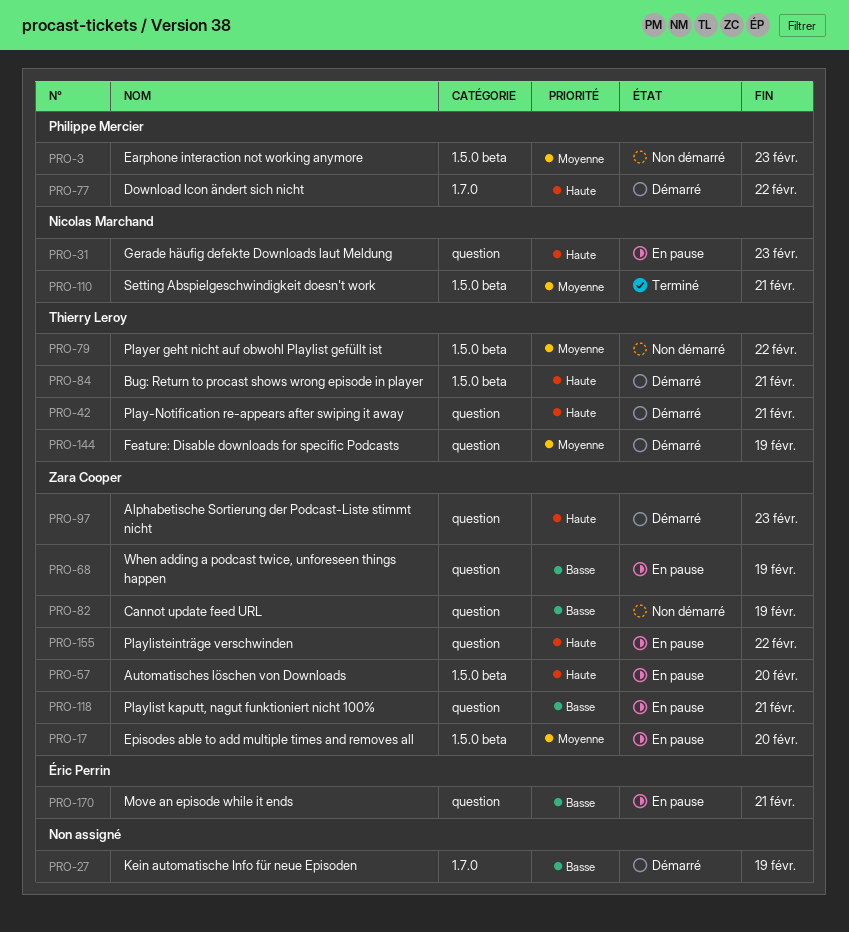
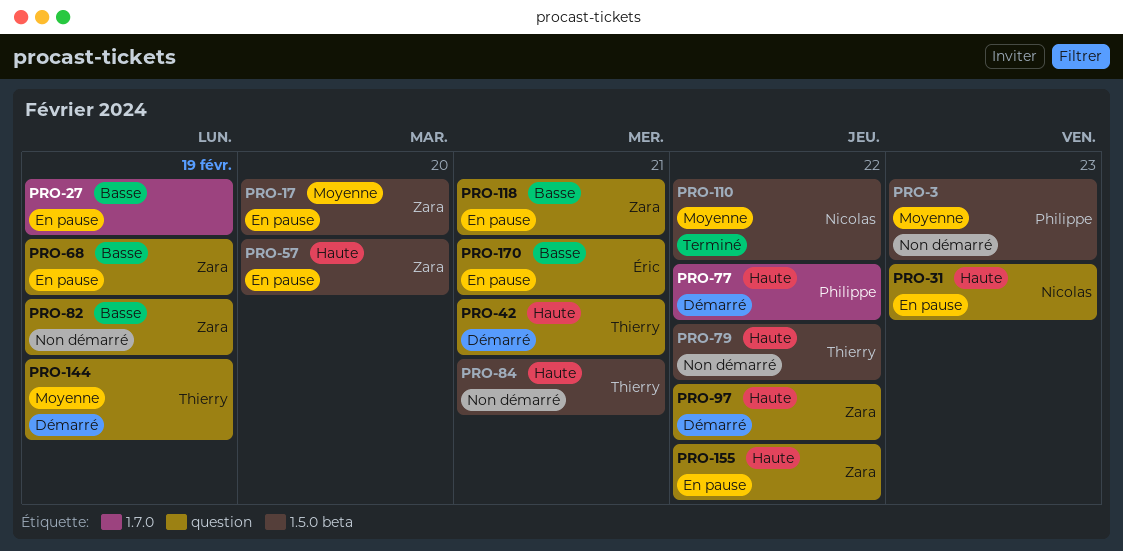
PRO-27, status: Démarré -> En pause
PRO-79, priority: Moyenne -> Haute
PRO-84, status: Démarré -> Non démarré
PRO-97, due: Feb 23 -> Feb 22
PRO-110, due: Feb 21 -> Feb 22

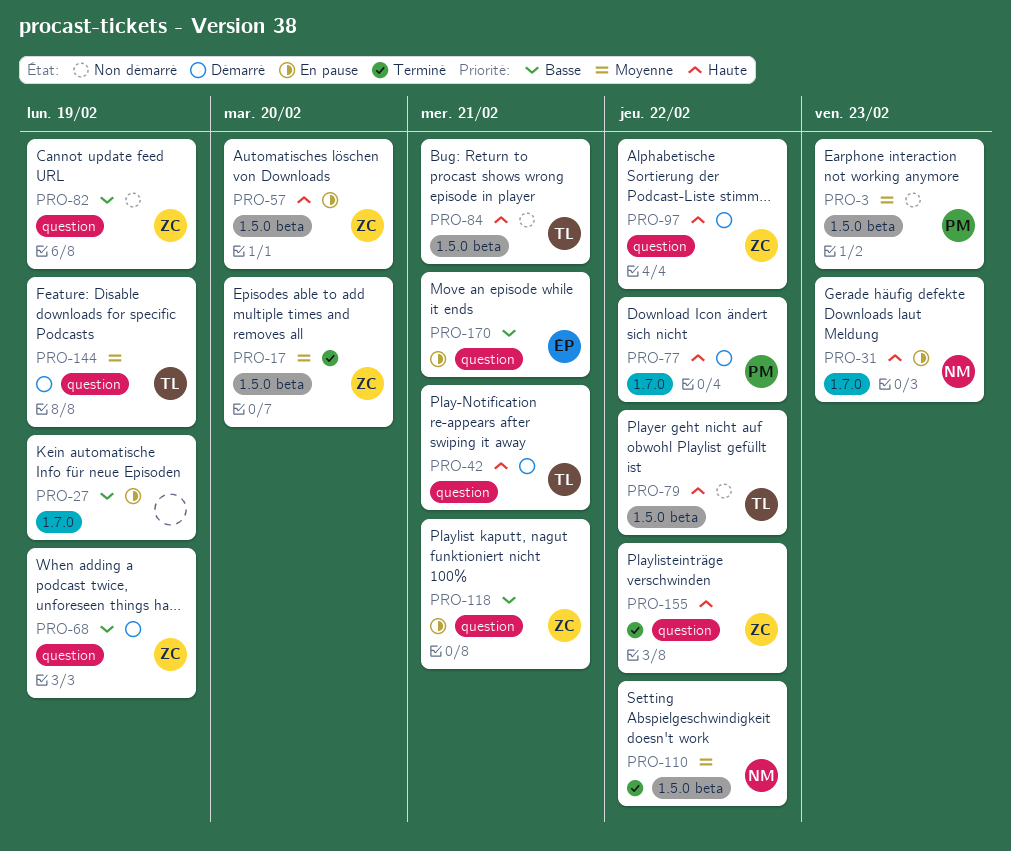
PRO-17, status: En pause -> Terminé
PRO-31, label: question -> 1.7.0
PRO-68, status: En pause -> Démarré
PRO-155, status: En pause -> Terminé

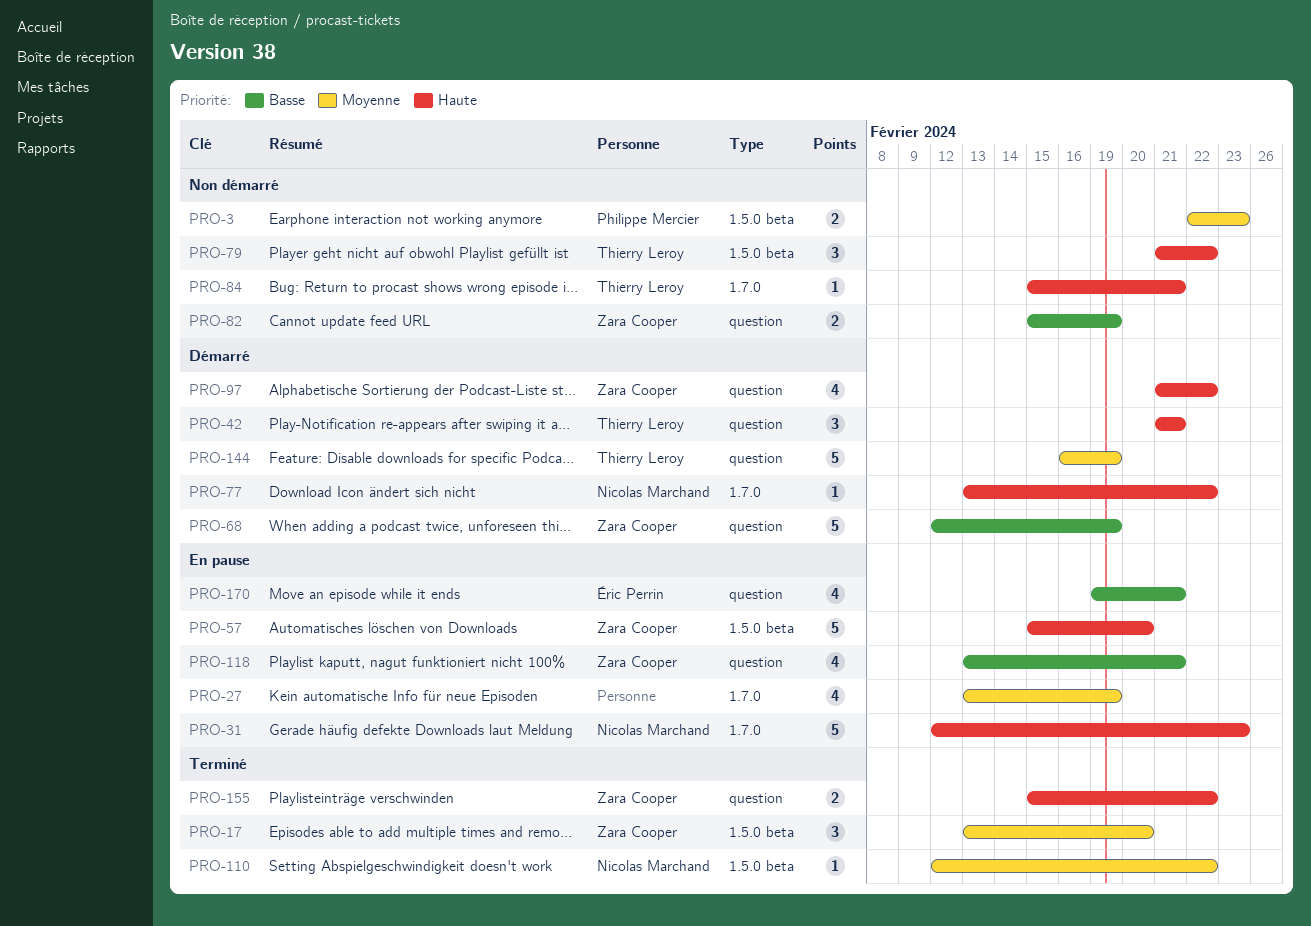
PRO-27, priority: Basse -> Moyenne
PRO-77, owner: Philippe Mercier -> Nicolas Marchand
PRO-84, label: 1.5.0 beta -> 1.7.0

